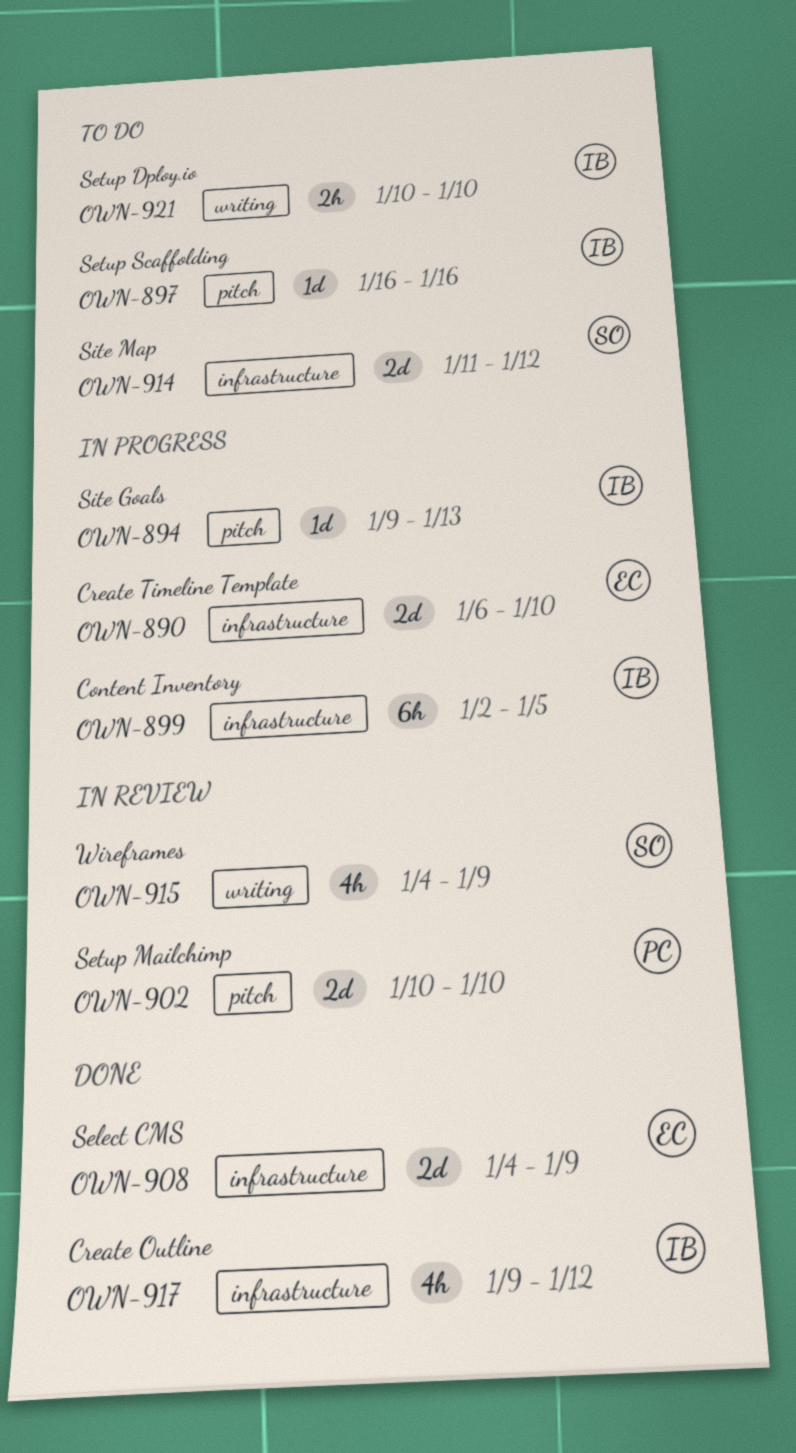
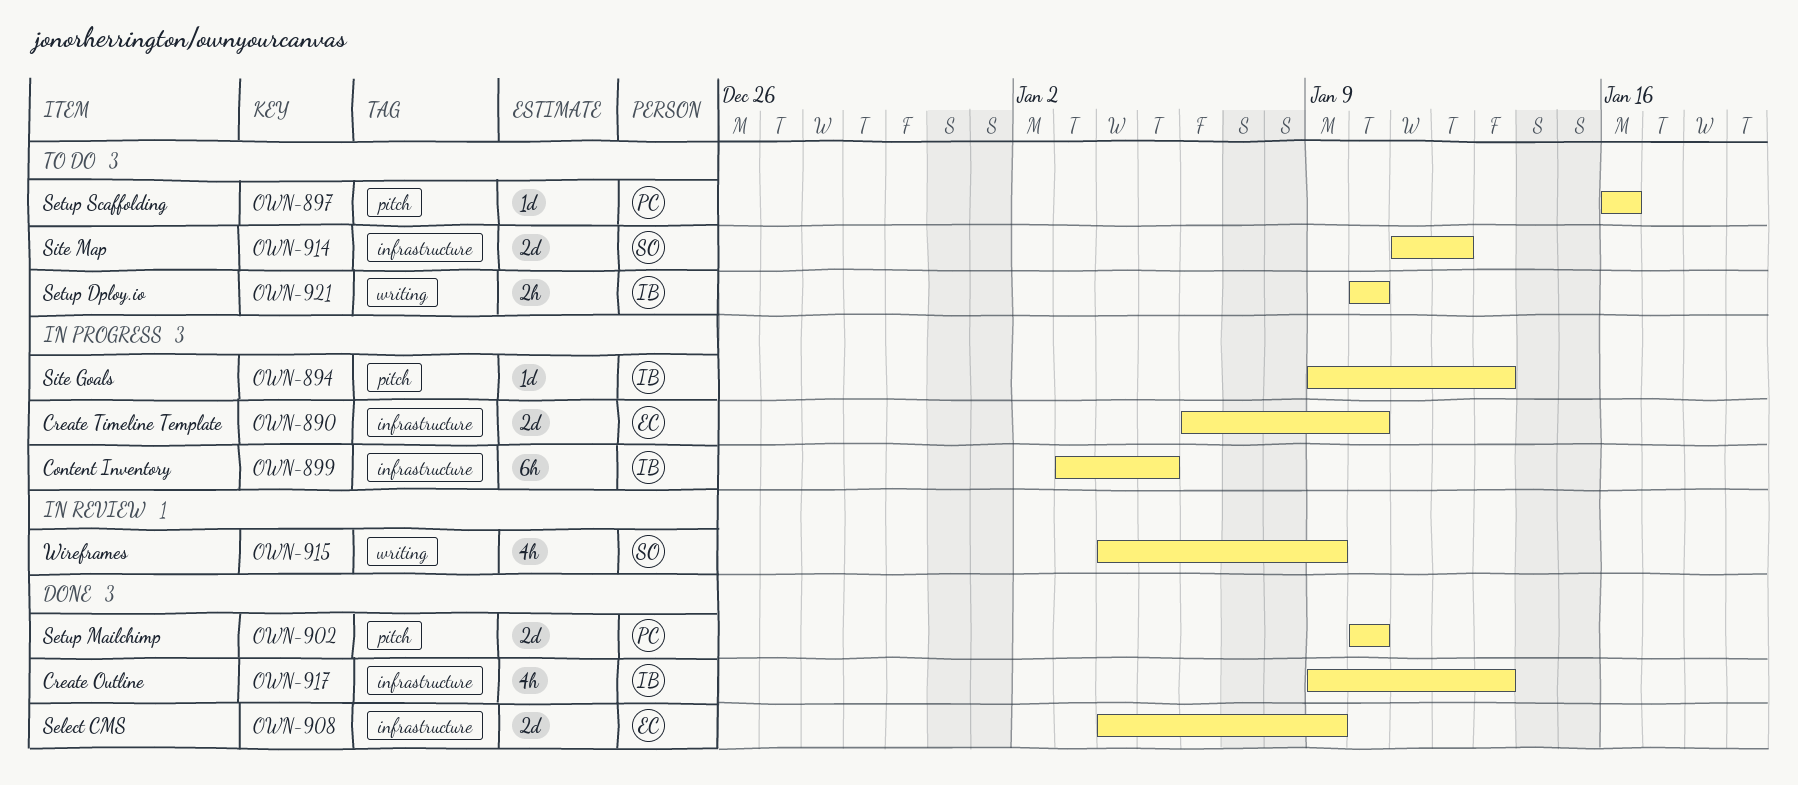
OWN-897, owner: IB -> PC
OWN-899, start: Jan 2 -> Jan 3
OWN-902, status: In review -> Done
OWN-917, due: Jan 12 -> Jan 13

